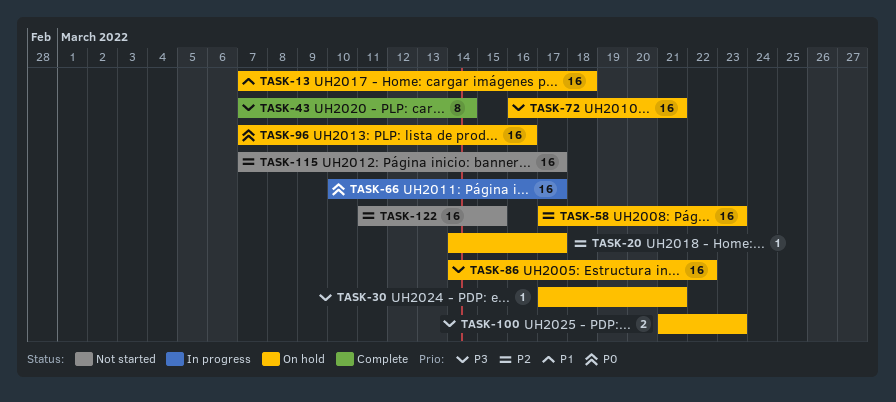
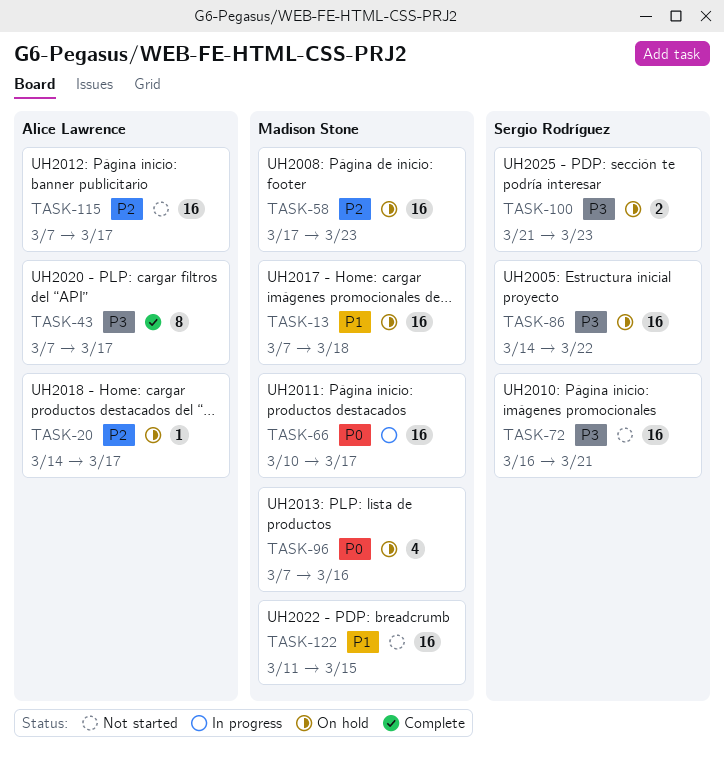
TASK-30: present -> none
TASK-43, due: Mar 14 -> Mar 17
TASK-72, status: On hold -> Not started
TASK-96, estimate: 16 -> 4
TASK-122, priority: P2 -> P1

